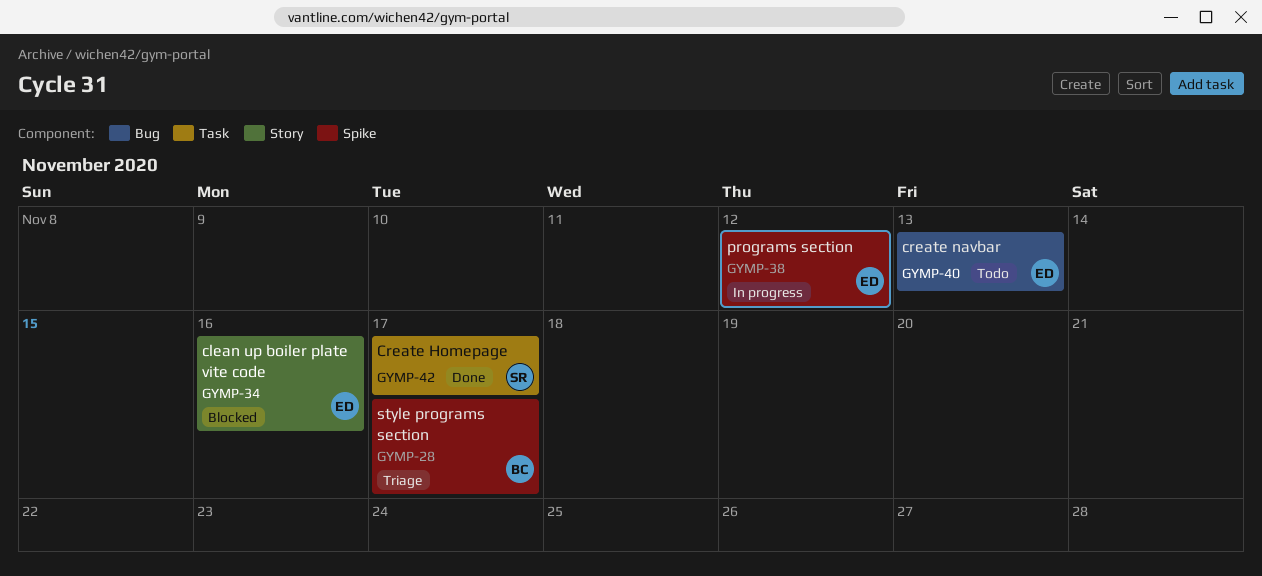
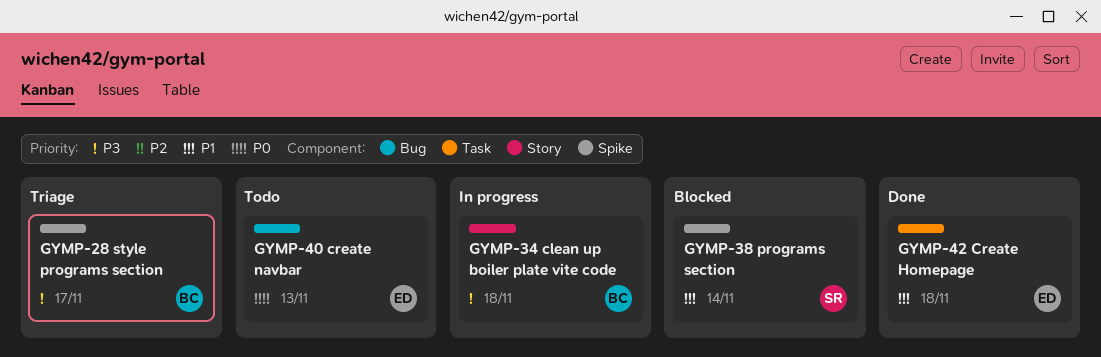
GYMP-34, status: Blocked -> In progress
GYMP-34, owner: ED -> BC
GYMP-34, due: Nov 16 -> Nov 18
GYMP-38, status: In progress -> Blocked
GYMP-38, owner: ED -> SR
GYMP-38, due: Nov 12 -> Nov 14
GYMP-42, owner: SR -> ED
GYMP-42, due: Nov 17 -> Nov 18

